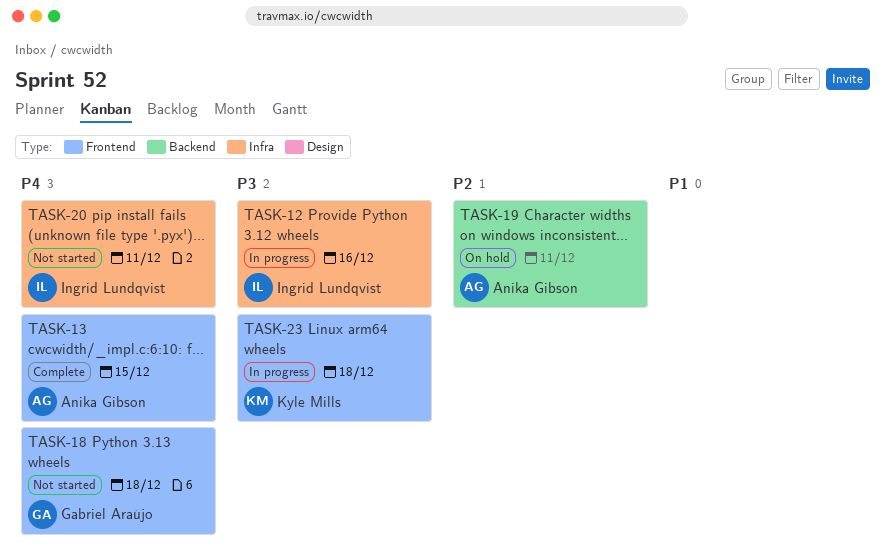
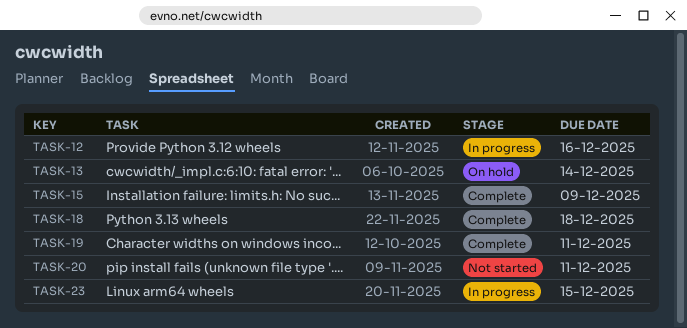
TASK-13, status: Complete -> On hold
TASK-13, due: Dec 15 -> Dec 14
TASK-15: none -> present
TASK-18, status: Not started -> Complete
TASK-19, status: On hold -> Complete
TASK-23, due: Dec 18 -> Dec 15

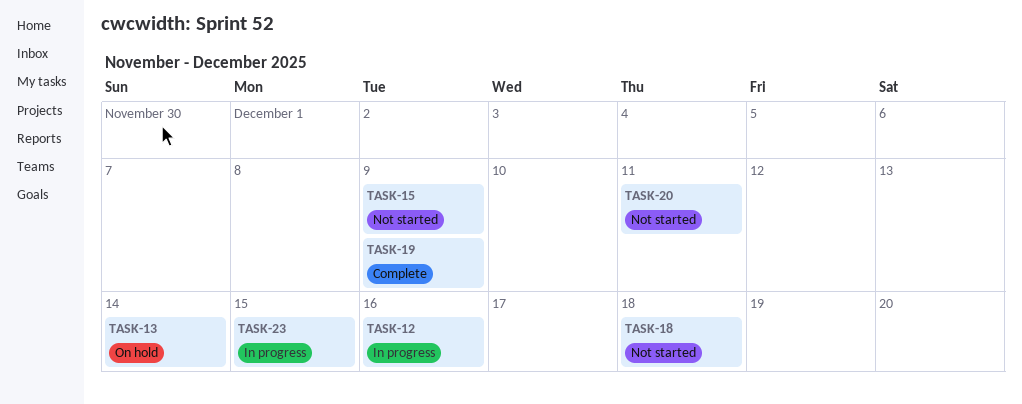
TASK-15, status: Complete -> Not started
TASK-18, status: Complete -> Not started
TASK-19, due: Dec 11 -> Dec 9

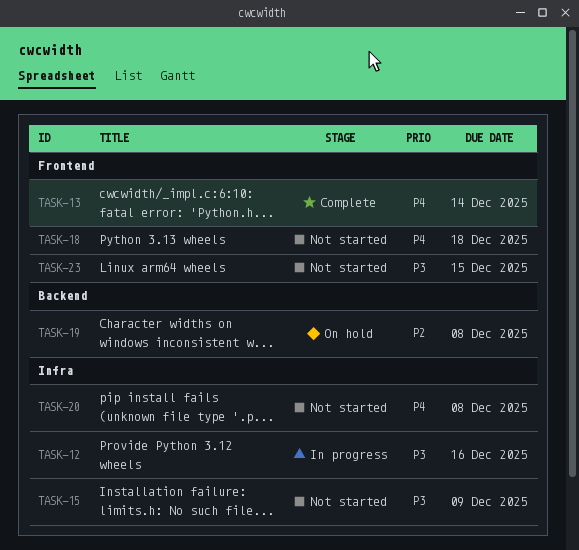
TASK-13, status: On hold -> Complete
TASK-19, status: Complete -> On hold
TASK-19, due: Dec 9 -> Dec 8
TASK-20, due: Dec 11 -> Dec 8
TASK-23, status: In progress -> Not started

